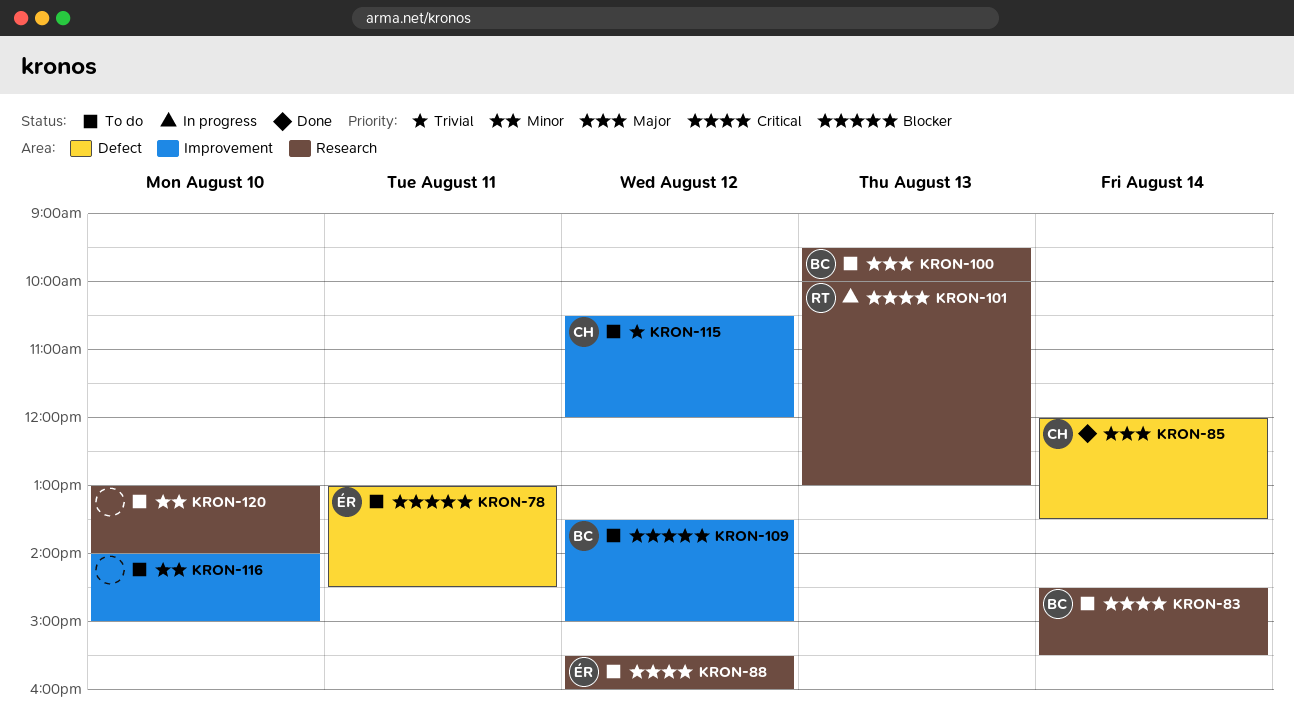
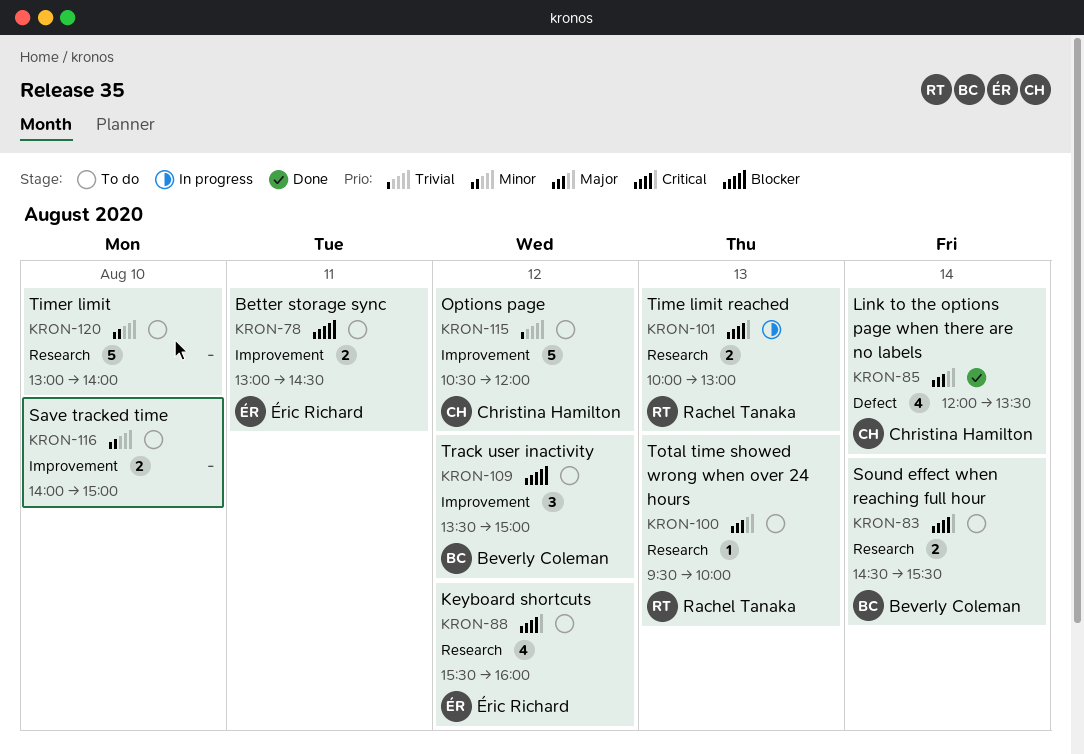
KRON-78, label: Defect -> Improvement
KRON-100, owner: Beverly Coleman -> Rachel Tanaka

